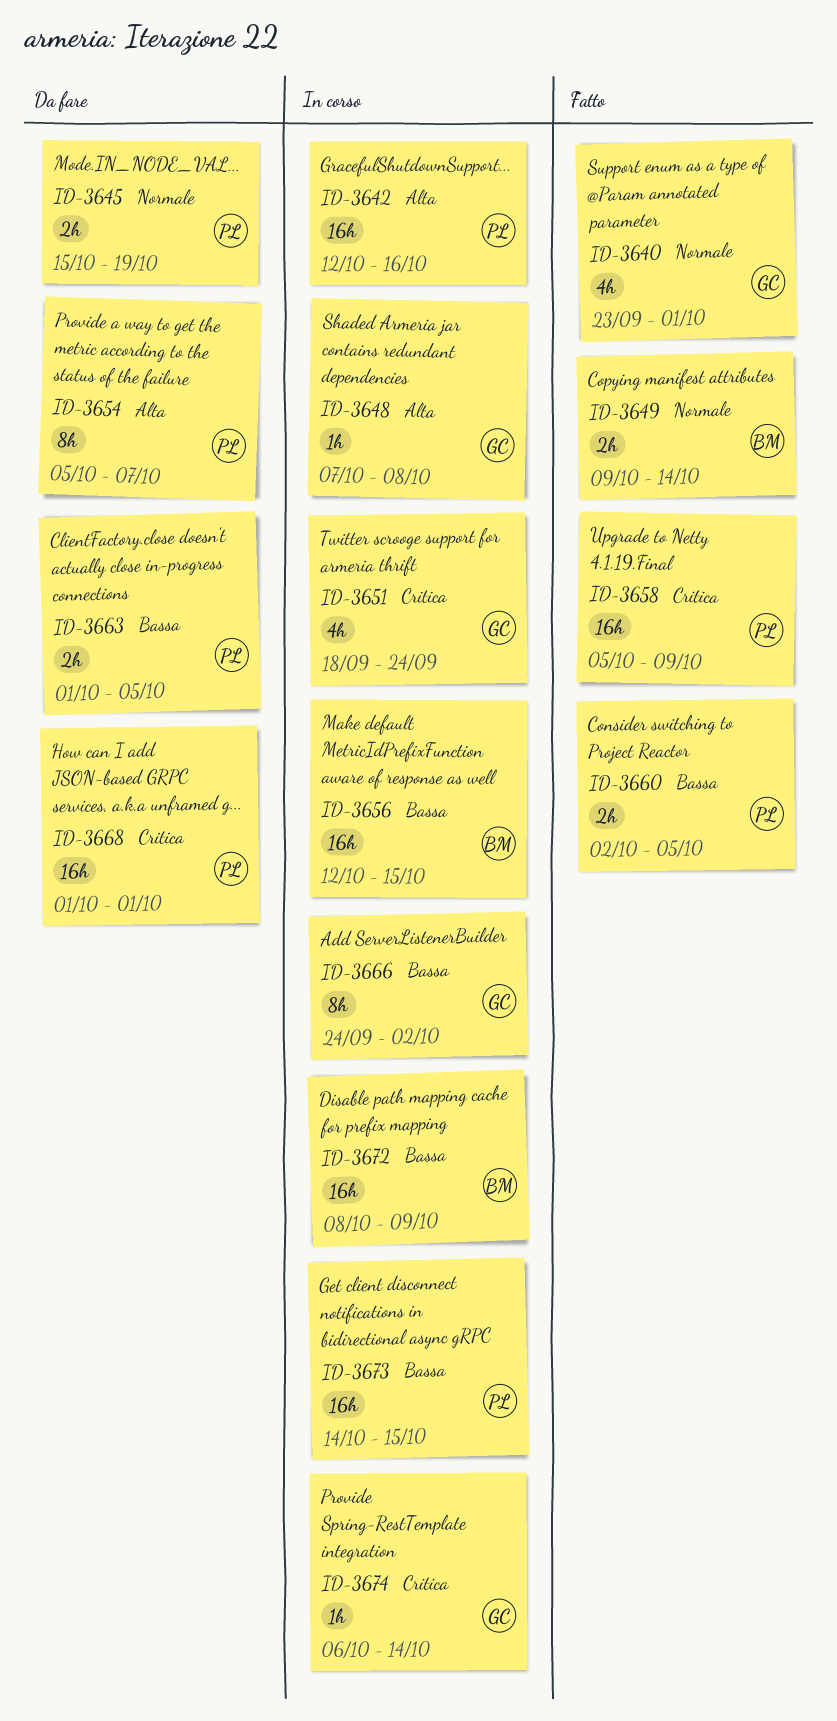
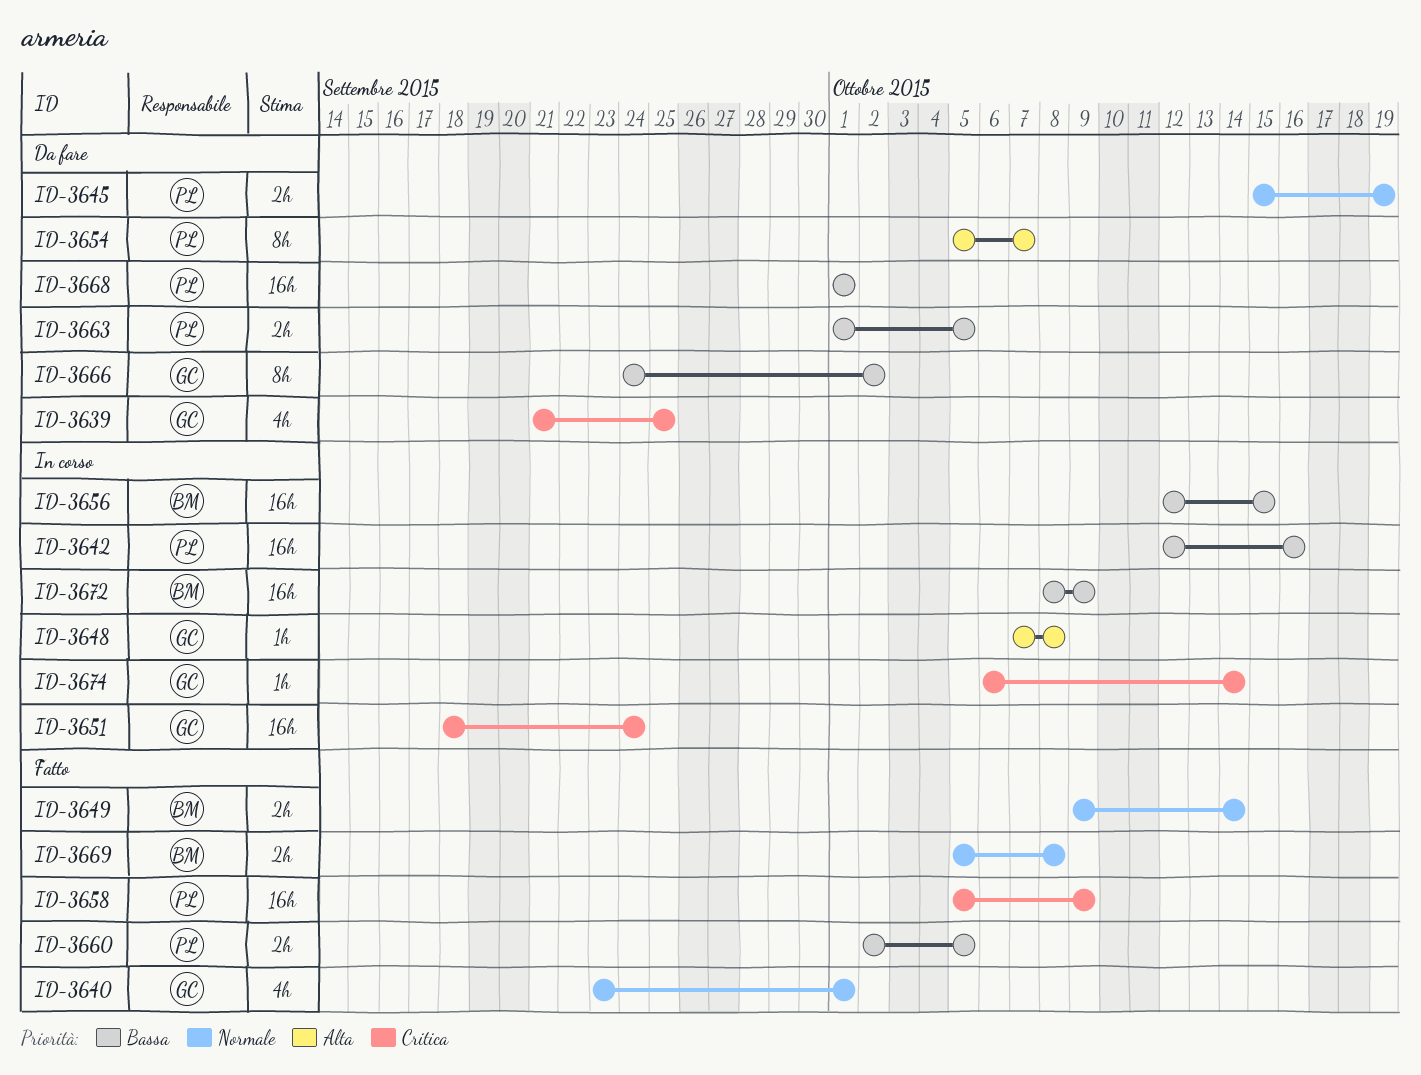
ID-3639: none -> present
ID-3642, priority: Alta -> Bassa
ID-3651, estimate: 4h -> 16h
ID-3666, status: In corso -> Da fare
ID-3668, priority: Critica -> Bassa
ID-3669: none -> present
ID-3673: present -> none

